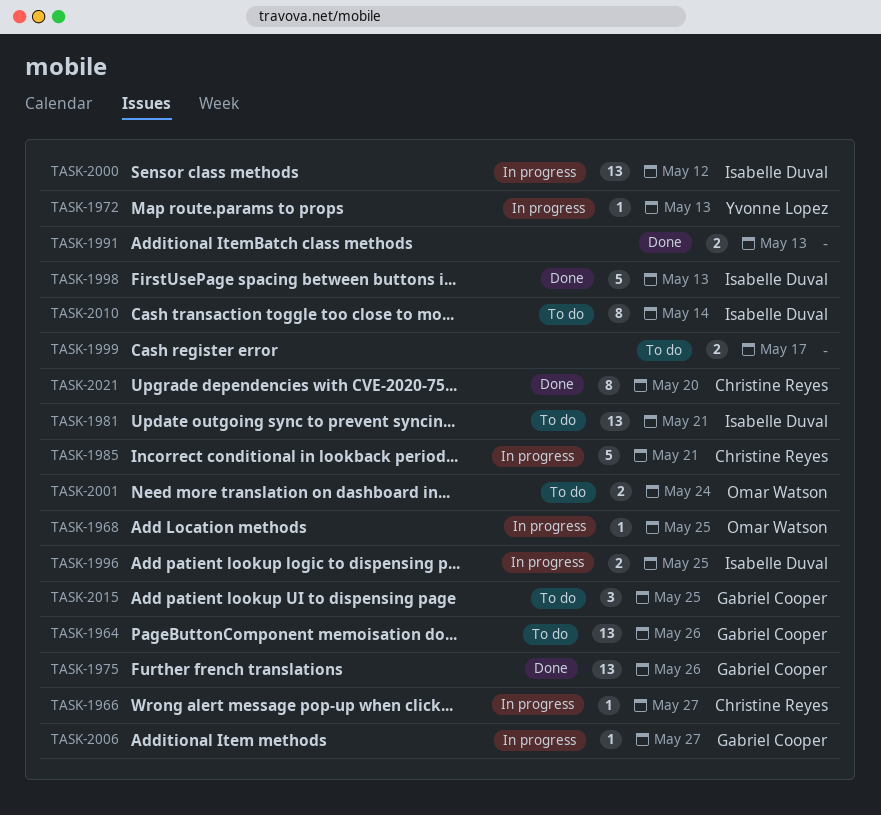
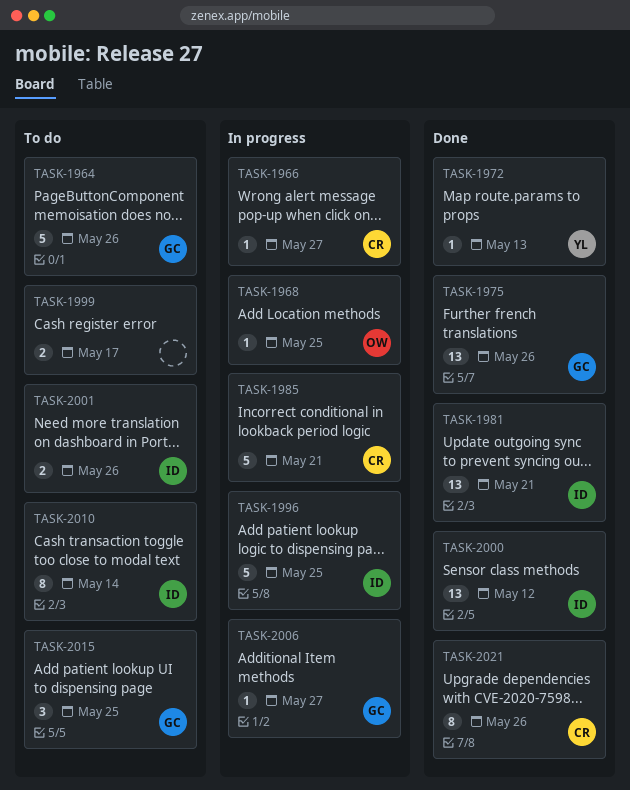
TASK-1964, estimate: 13 -> 5
TASK-1972, status: In progress -> Done
TASK-1981, status: To do -> Done
TASK-1991: present -> none
TASK-1996, estimate: 2 -> 5
TASK-1998: present -> none
TASK-2000, status: In progress -> Done
TASK-2001, owner: Omar Watson -> Isabelle Duval
TASK-2001, due: May 24 -> May 26
TASK-2021, due: May 20 -> May 26

